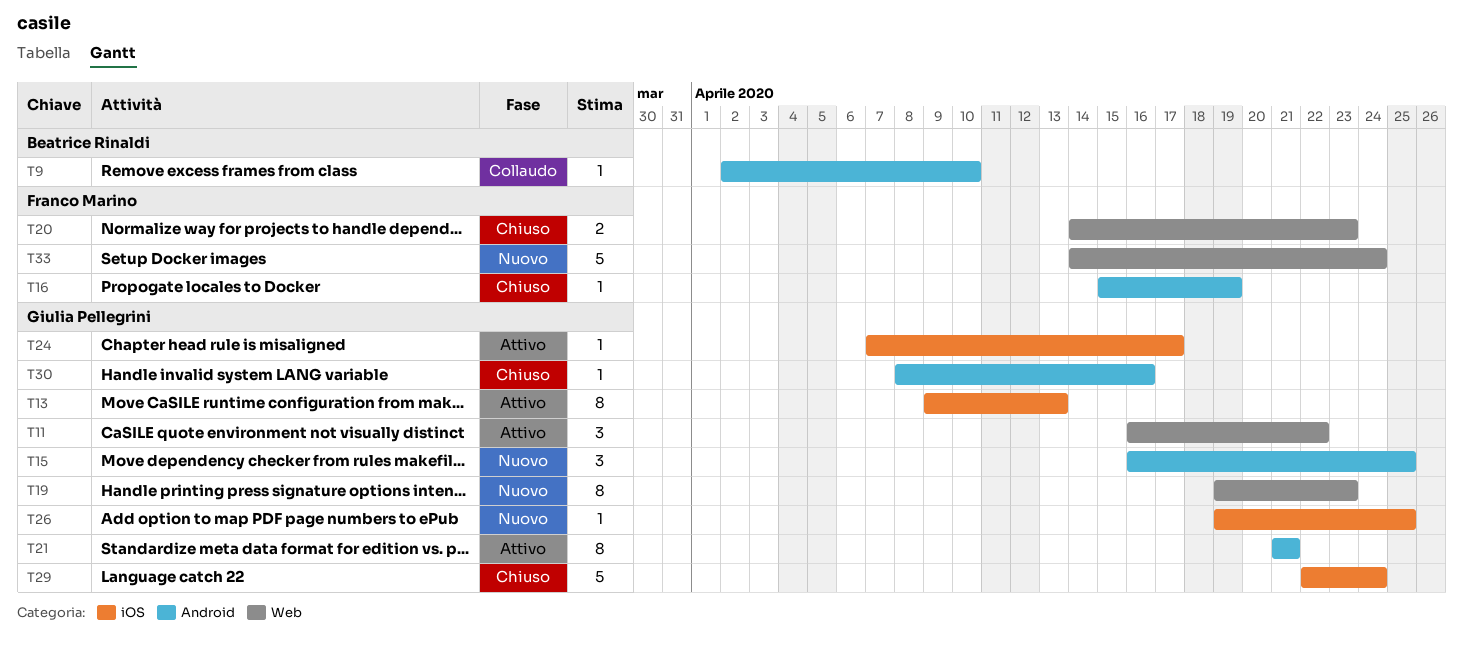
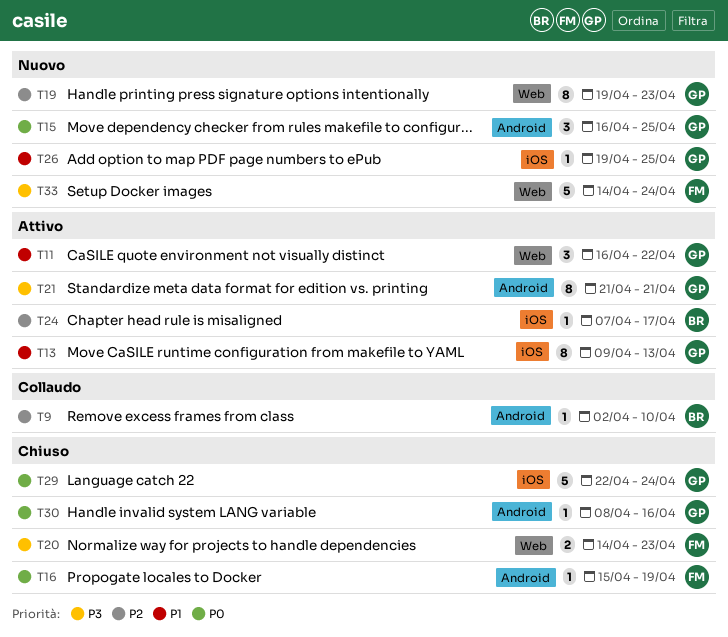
T24, owner: Giulia Pellegrini -> Beatrice Rinaldi

